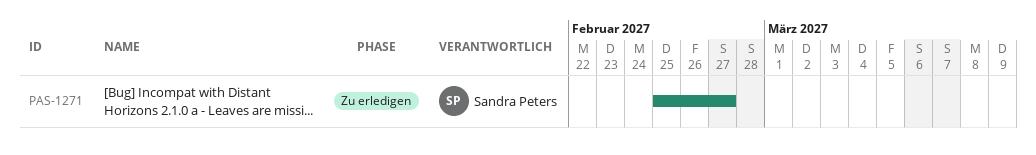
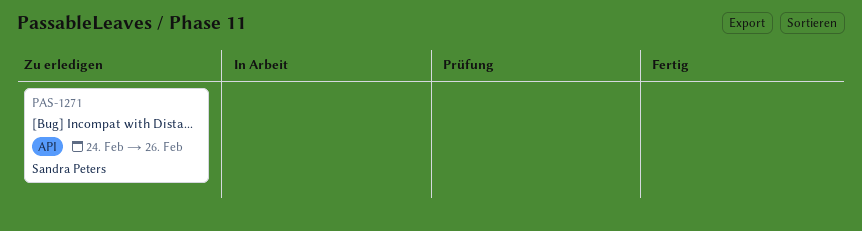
PAS-1271, start: Feb 25 -> Feb 24
PAS-1271, due: Feb 27 -> Feb 26

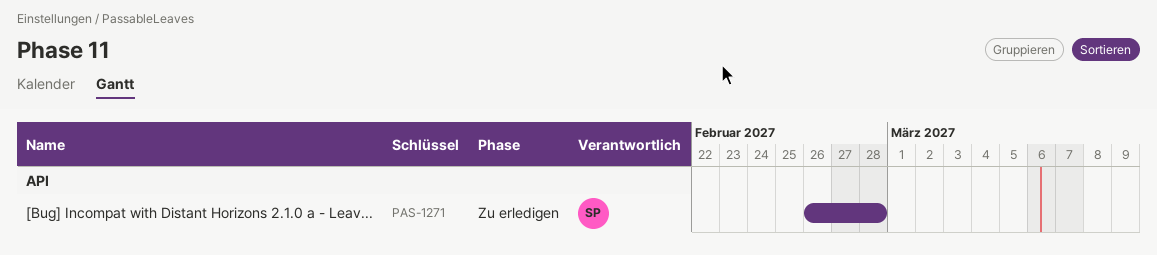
PAS-1271, start: Feb 24 -> Feb 26
PAS-1271, due: Feb 26 -> Feb 28

